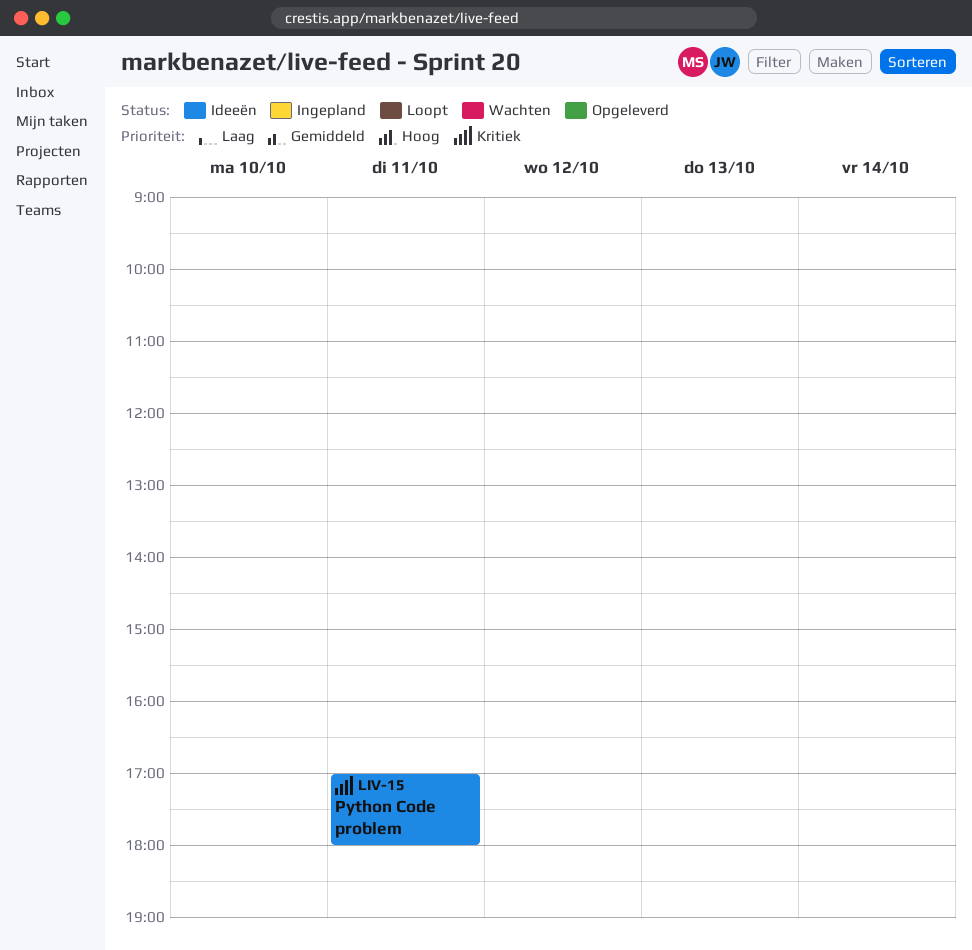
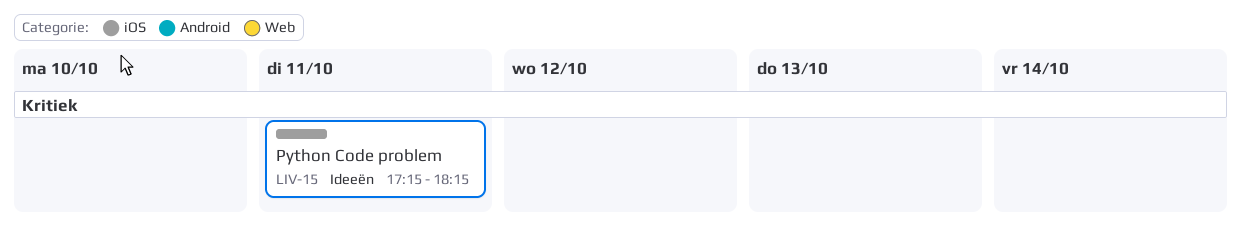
LIV-15, begins: 17:00 -> 17:15
LIV-15, ends: 18:00 -> 18:15

